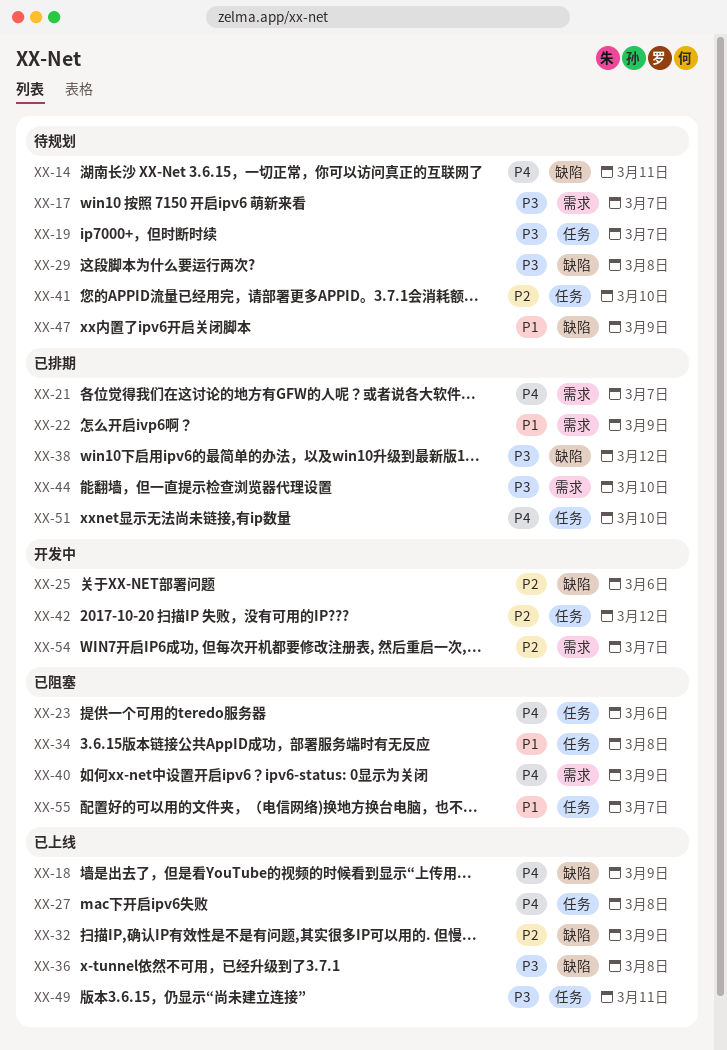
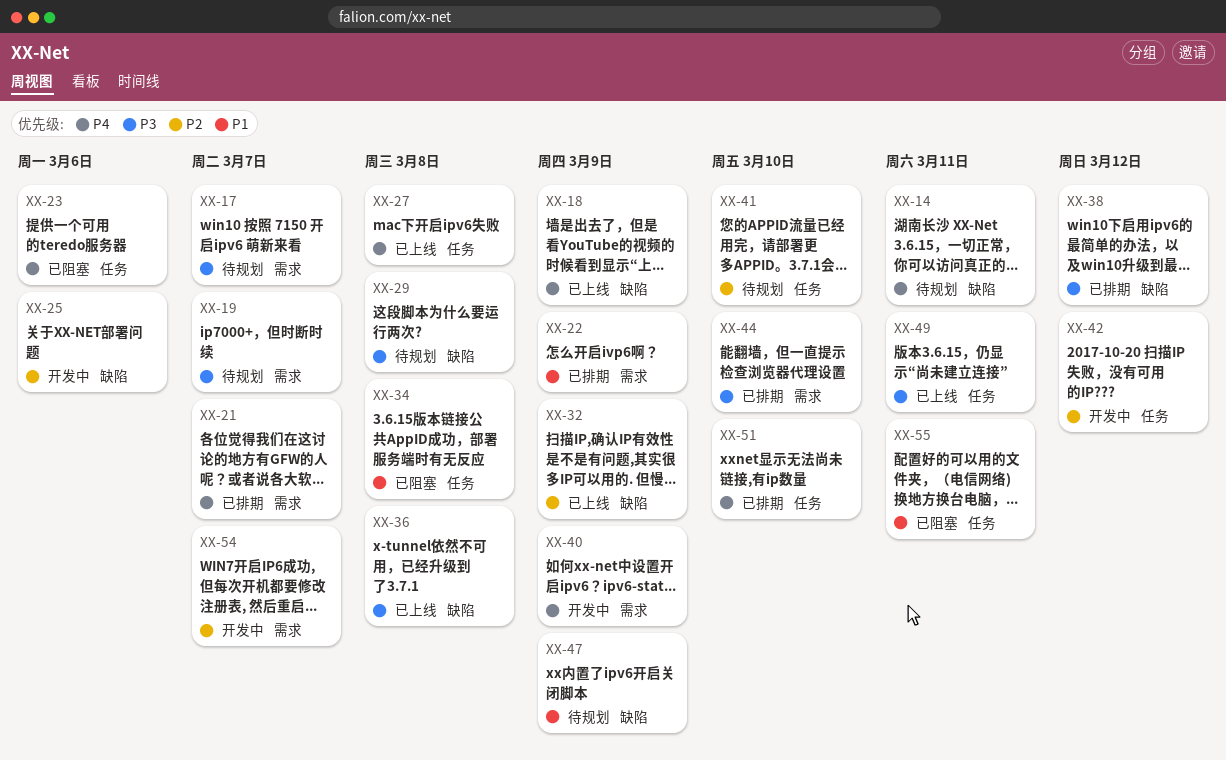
XX-19, label: 任务 -> 需求
XX-40, status: 已阻塞 -> 开发中
XX-55, due: Mar 7 -> Mar 11

